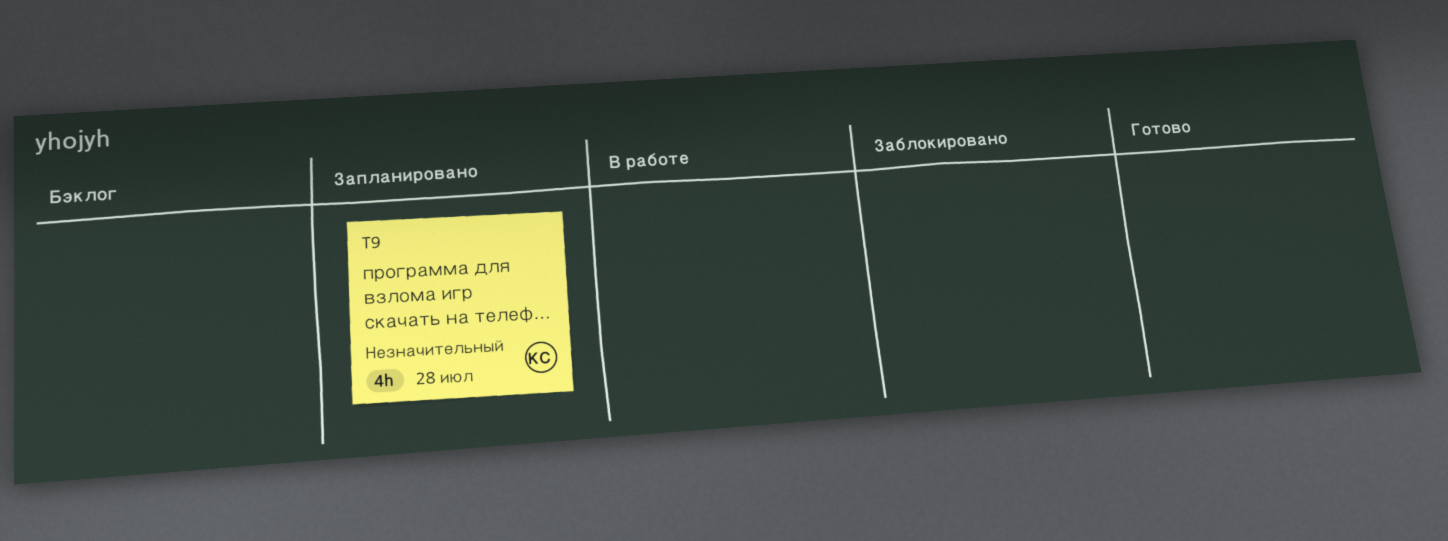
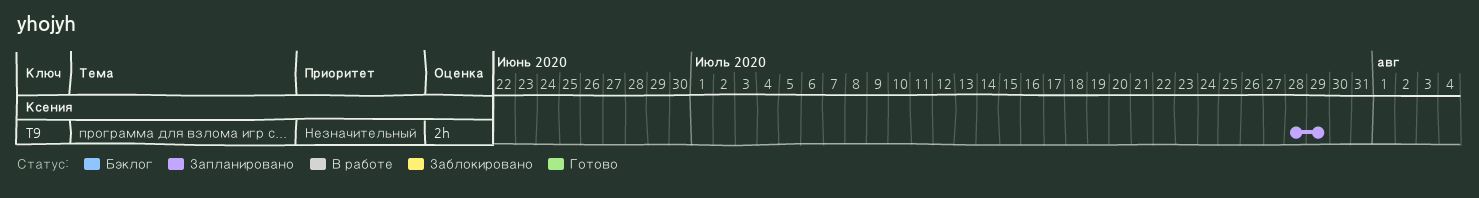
T9, estimate: 4h -> 2h
T9, due: Jul 28 -> Jul 29

